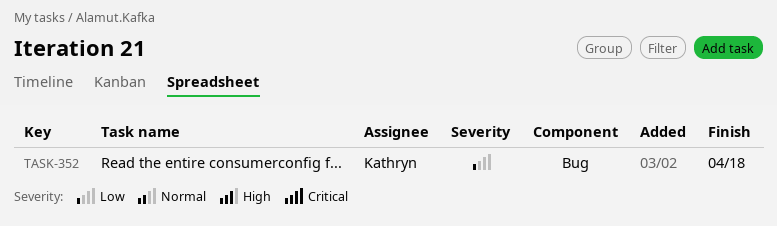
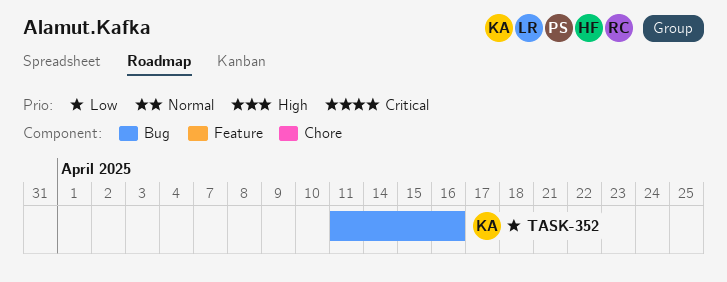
TASK-352, due: Apr 18 -> Apr 16

